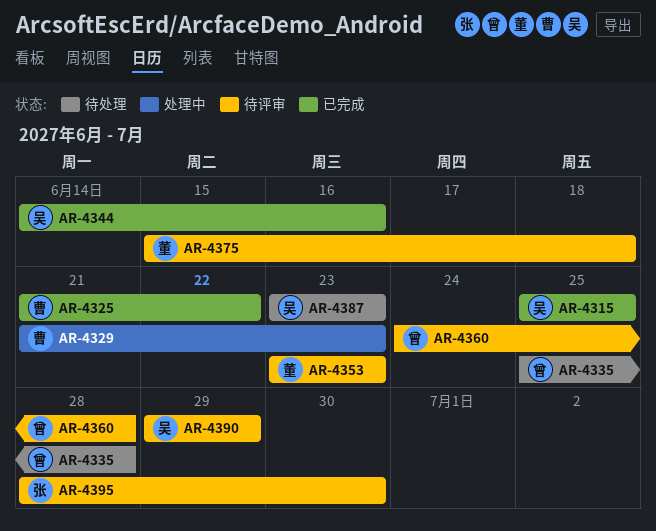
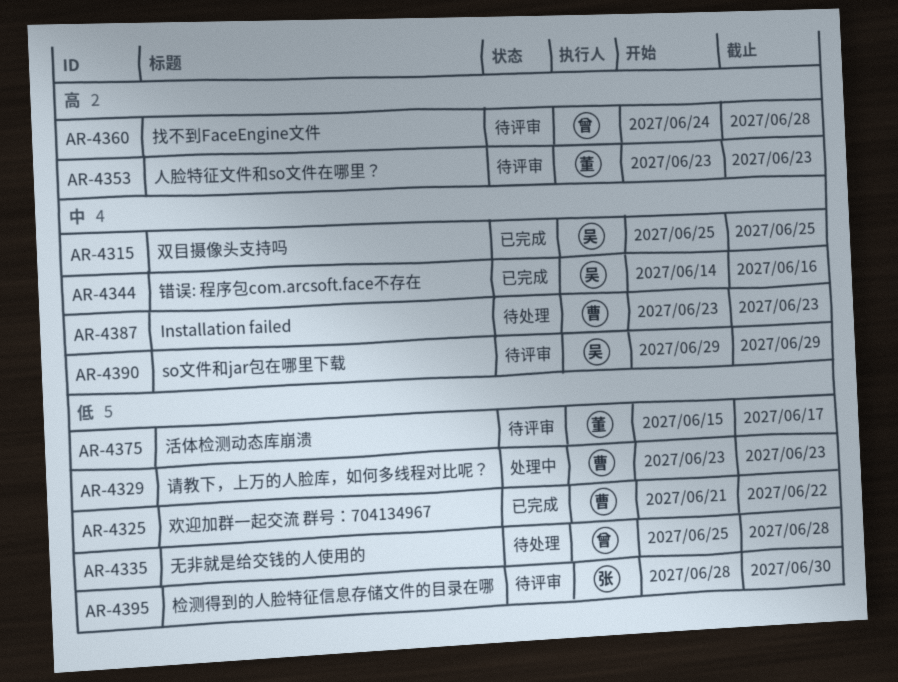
AR-4329, start: Jun 21 -> Jun 23
AR-4375, due: Jun 18 -> Jun 17
AR-4387, owner: 吴 -> 曹

